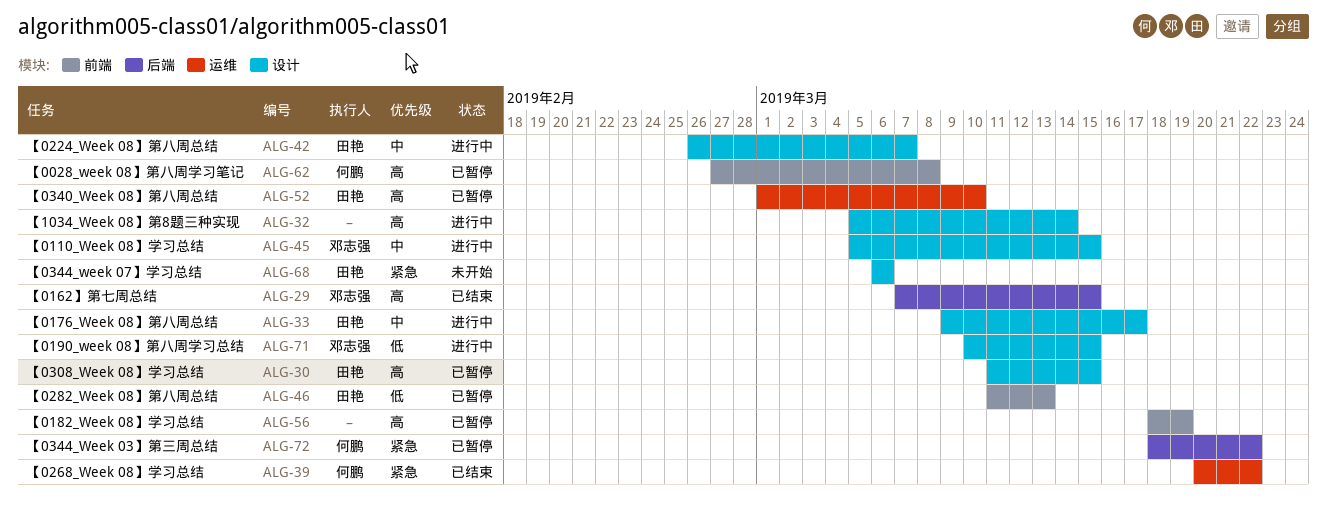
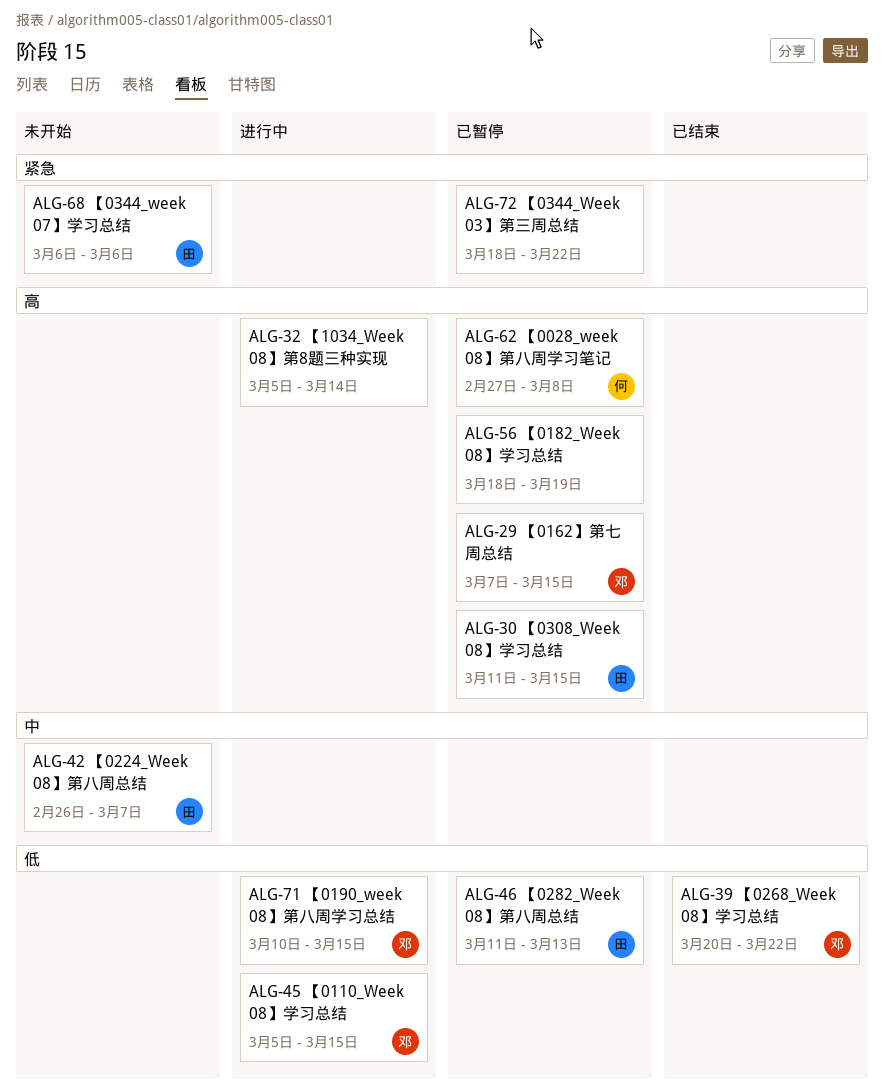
ALG-29, status: 已结束 -> 已暂停
ALG-33: present -> none
ALG-39, owner: 何鹏 -> 邓志强
ALG-39, priority: 紧急 -> 低
ALG-42, status: 进行中 -> 未开始
ALG-45, priority: 中 -> 低
ALG-52: present -> none
ALG-72, owner: 何鹏 -> none

